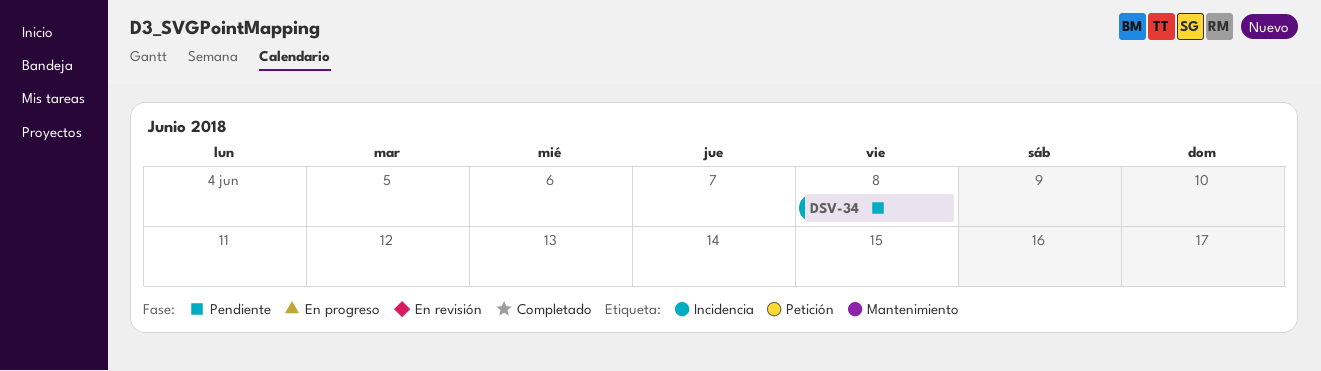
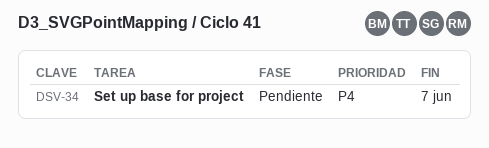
DSV-34, due: Jun 8 -> Jun 7

